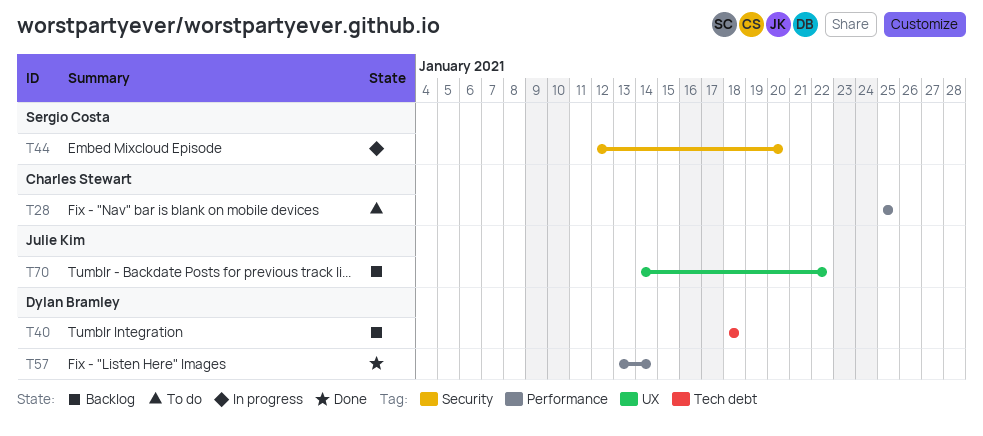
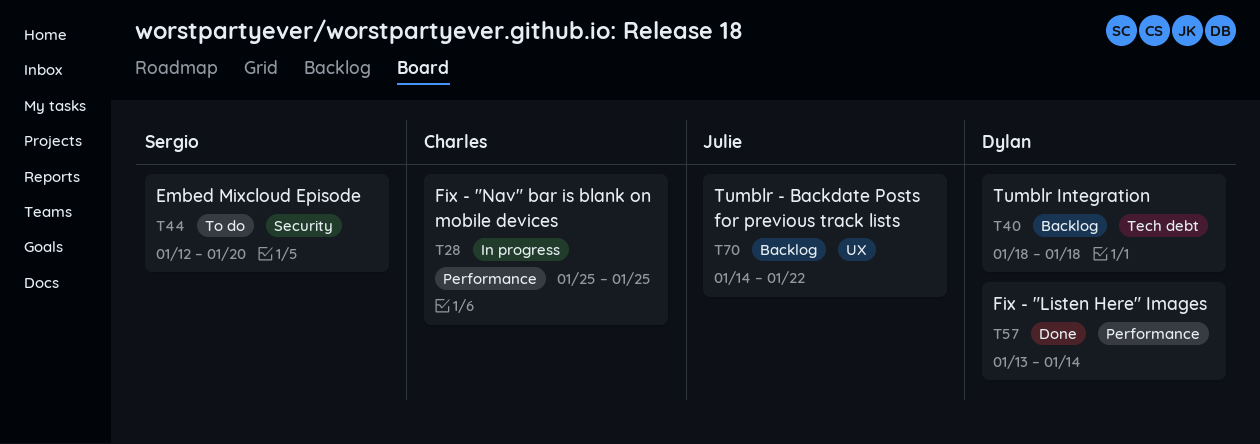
T28, status: To do -> In progress
T44, status: In progress -> To do

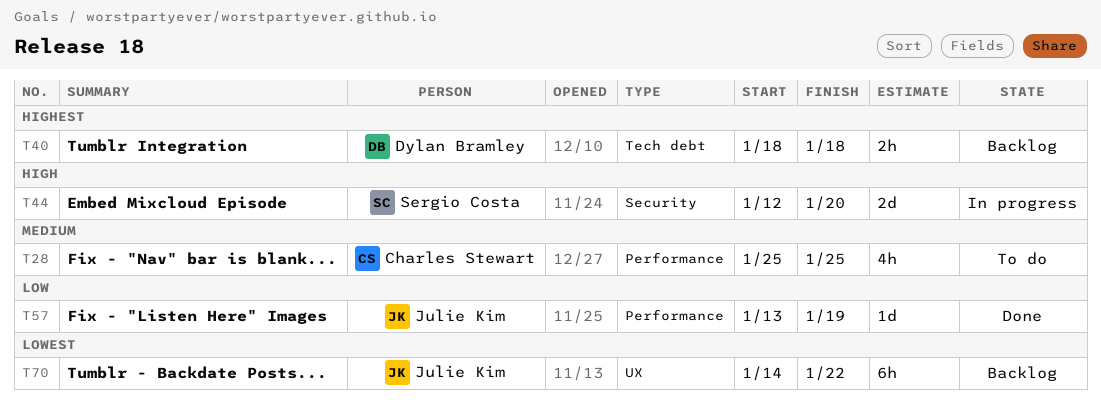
T28, status: In progress -> To do
T44, status: To do -> In progress
T57, owner: Dylan Bramley -> Julie Kim
T57, due: Jan 14 -> Jan 19

